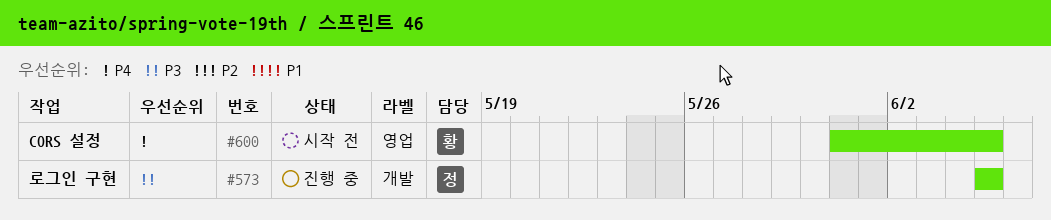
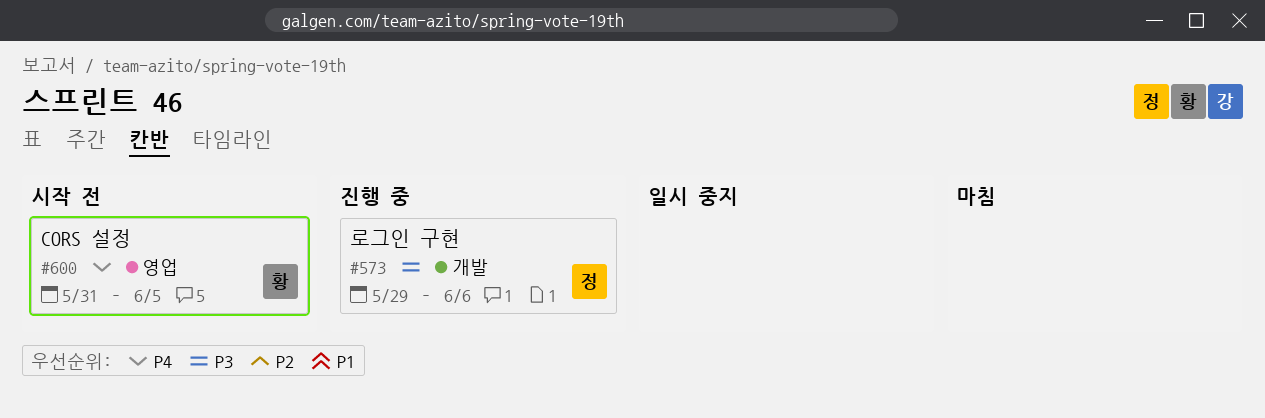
#573, start: Jun 5 -> May 29
#573, due: Jun 5 -> Jun 6

